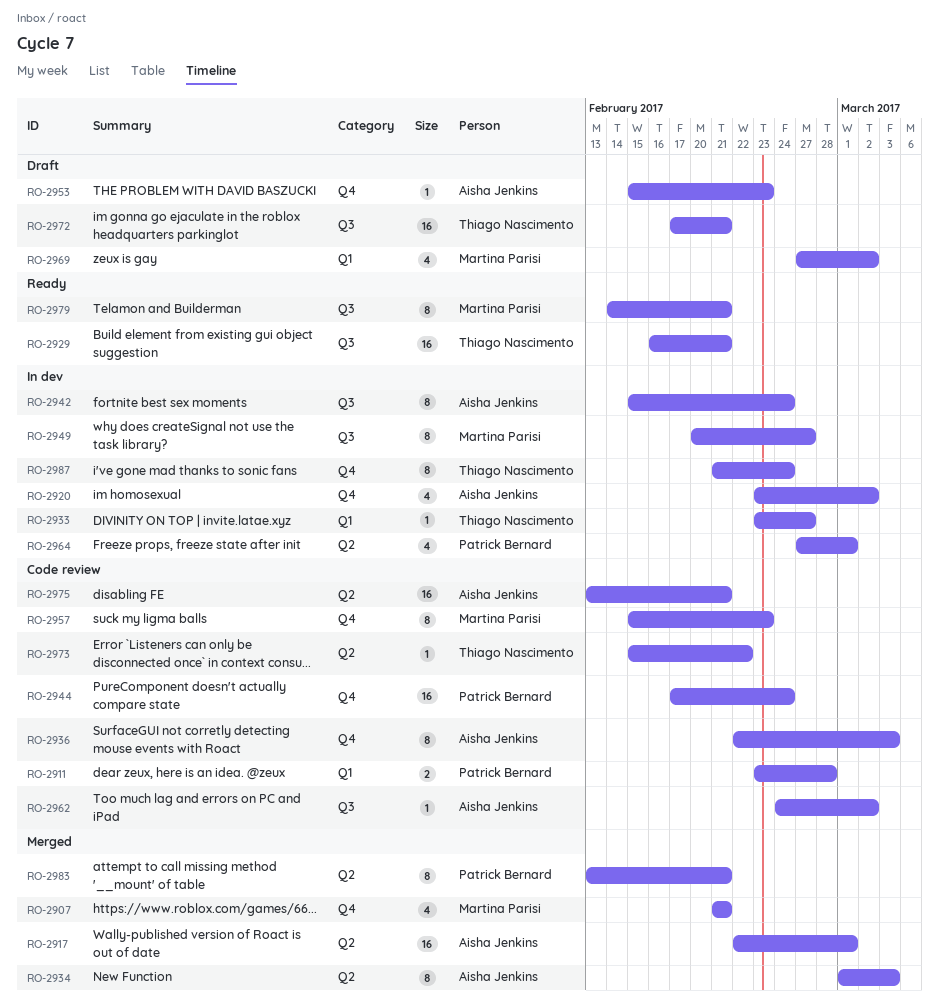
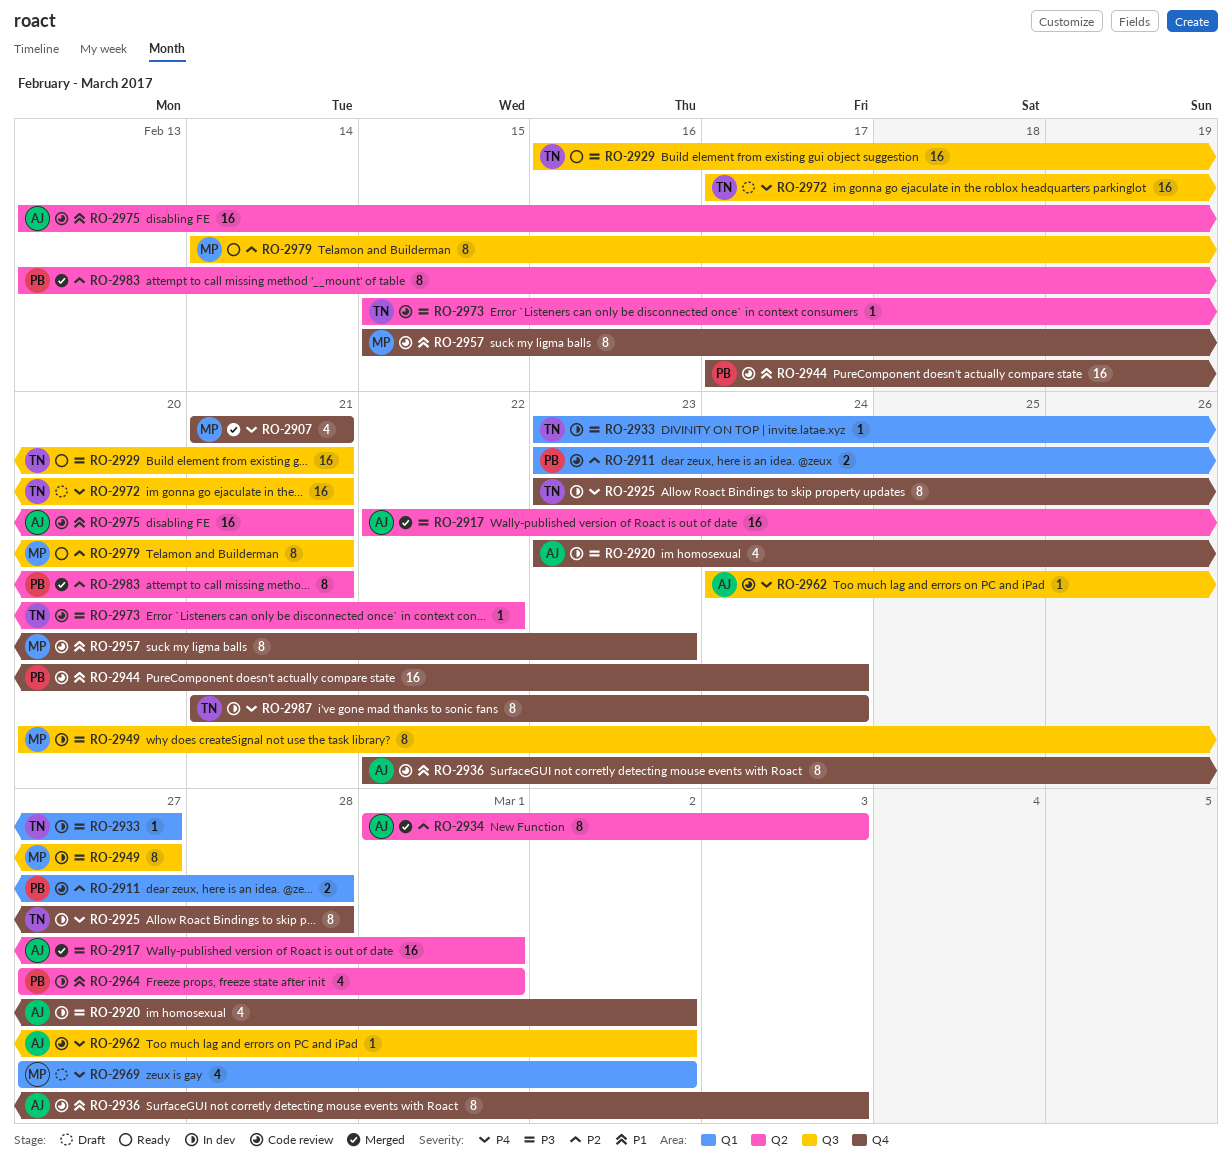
RO-2925: none -> present
RO-2942: present -> none
RO-2953: present -> none

